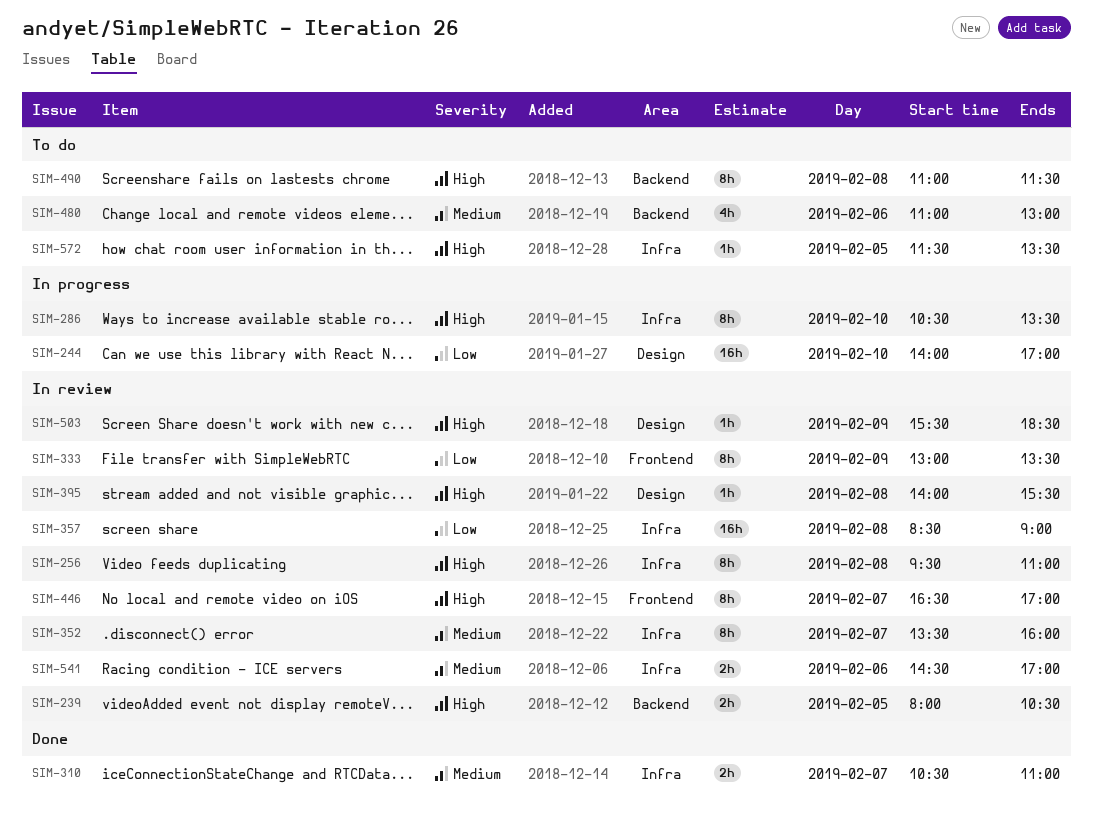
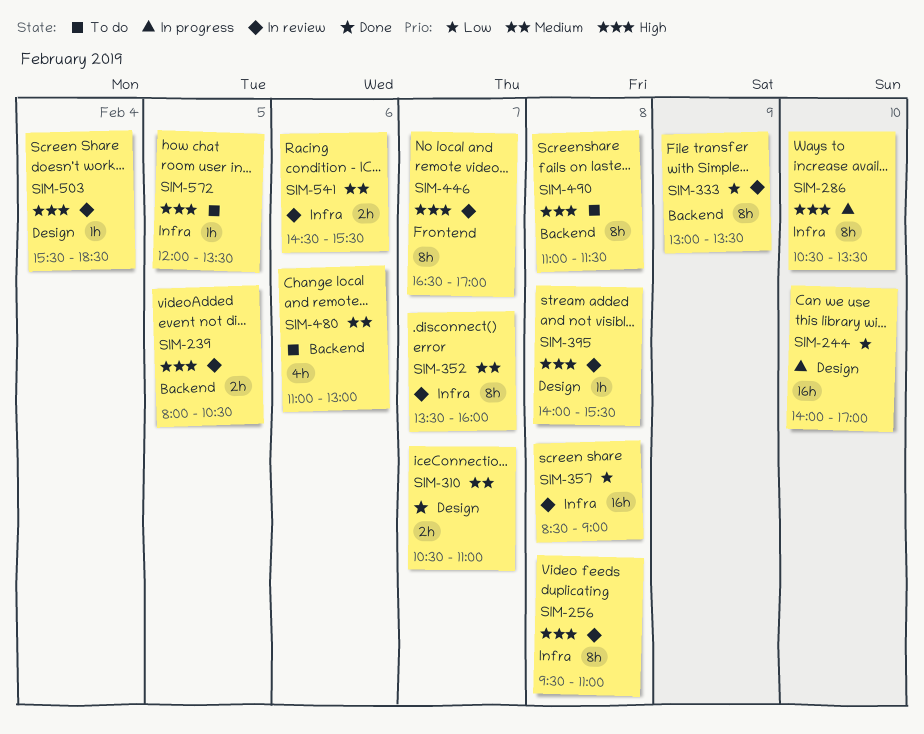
SIM-310, label: Infra -> Design
SIM-333, label: Frontend -> Backend
SIM-503, day: Feb 9 -> Feb 4
SIM-541, ends: 17:00 -> 15:30
SIM-572, begins: 11:30 -> 12:00

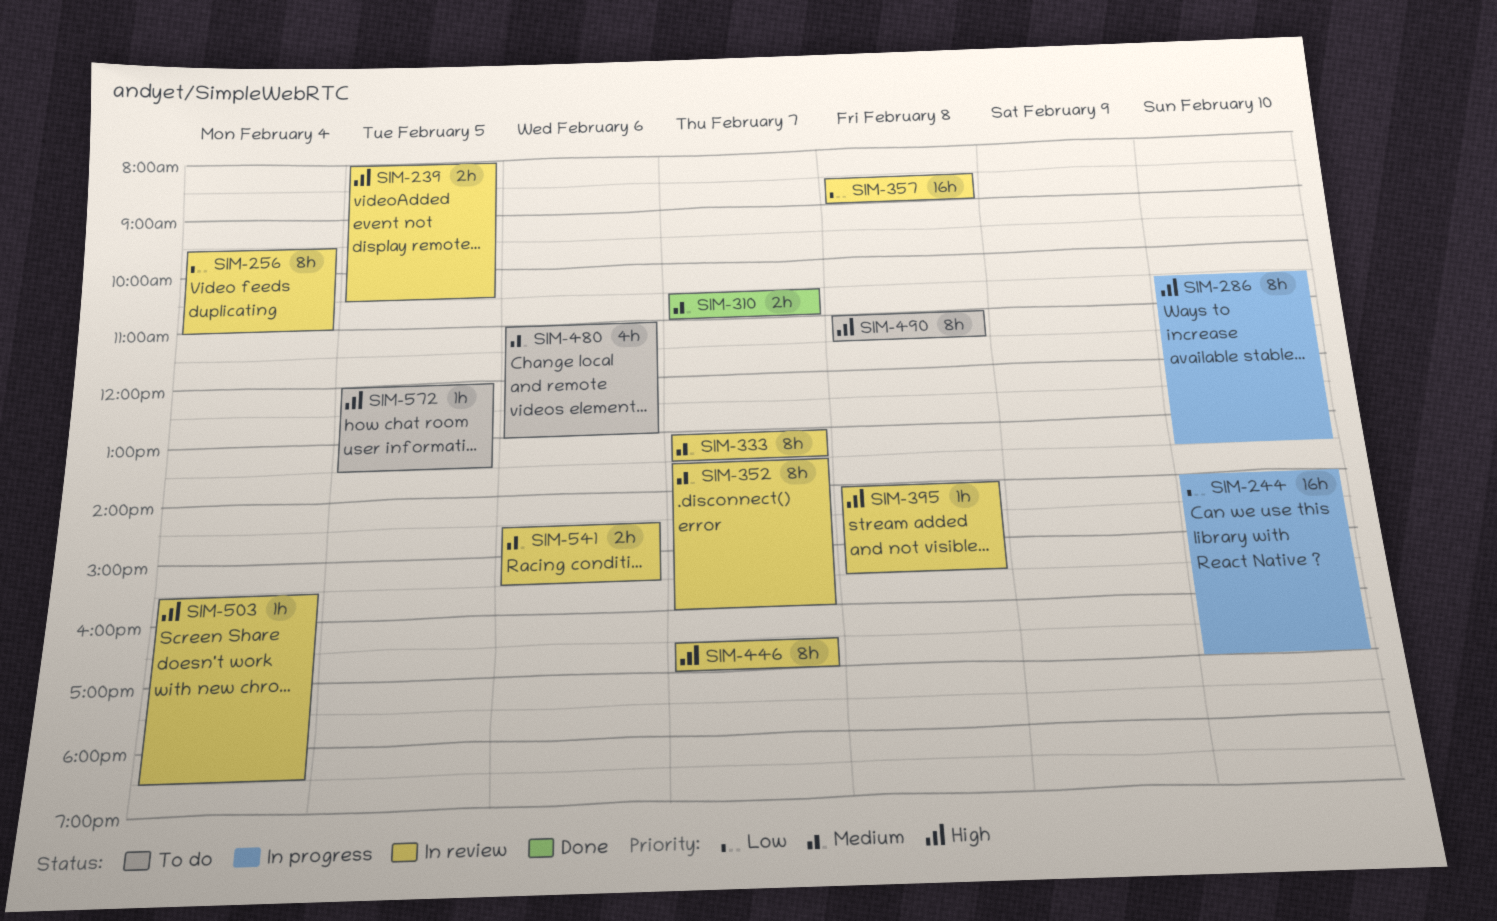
SIM-256, priority: High -> Low
SIM-256, day: Feb 8 -> Feb 4
SIM-333, priority: Low -> Medium
SIM-333, day: Feb 9 -> Feb 7

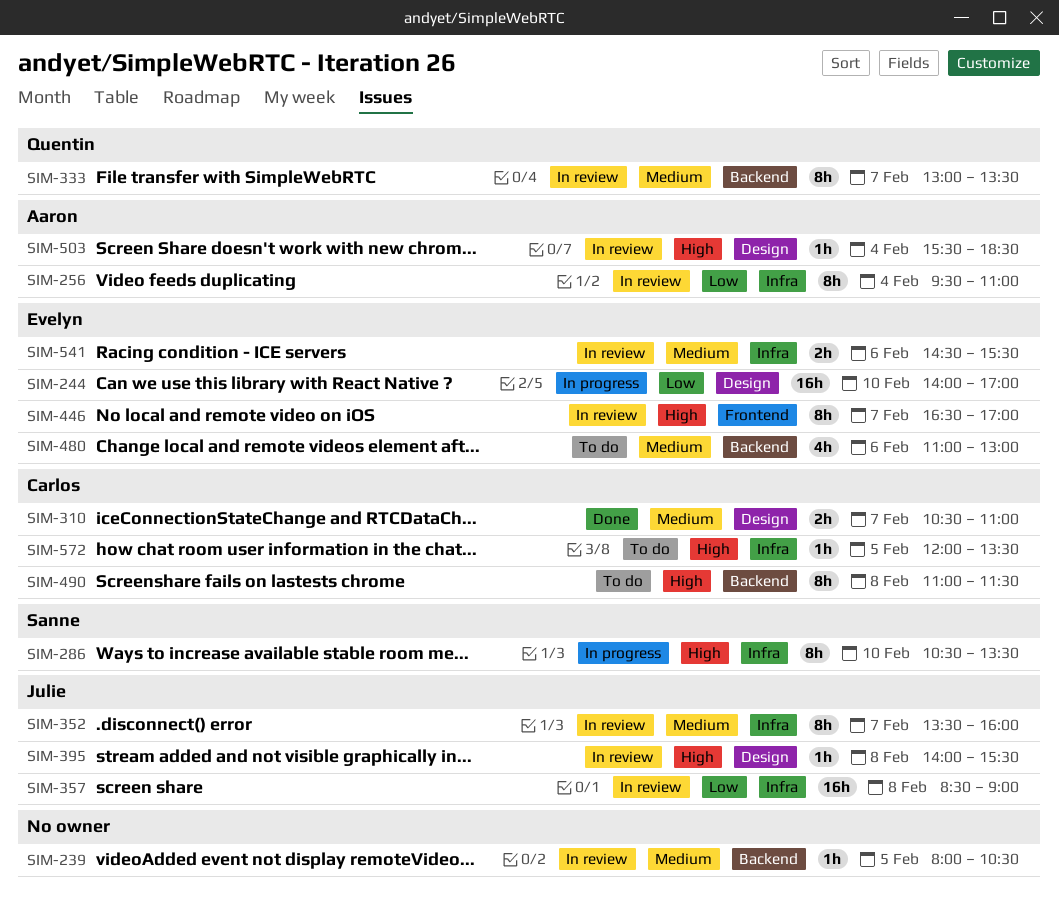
SIM-239, priority: High -> Medium
SIM-239, estimate: 2h -> 1h

